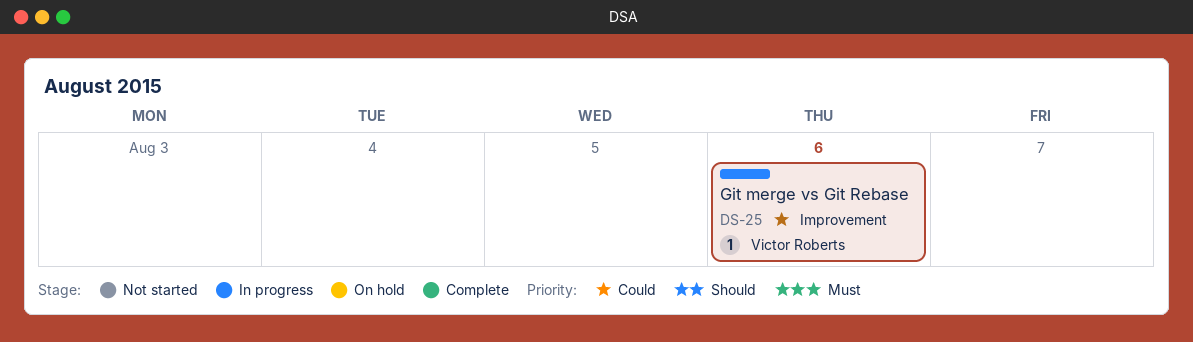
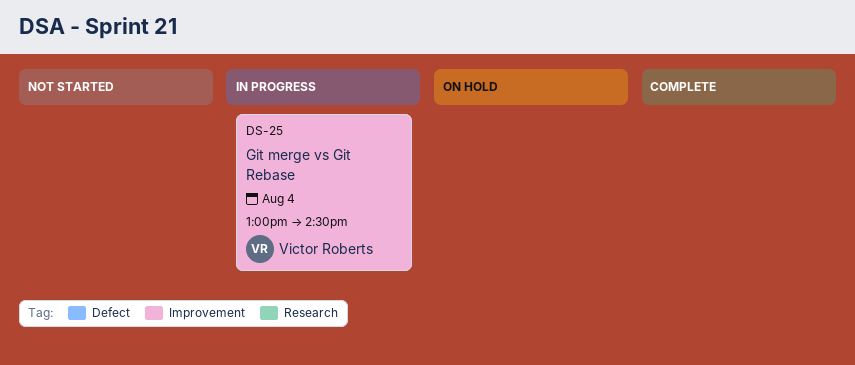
DS-25, day: Aug 6 -> Aug 4

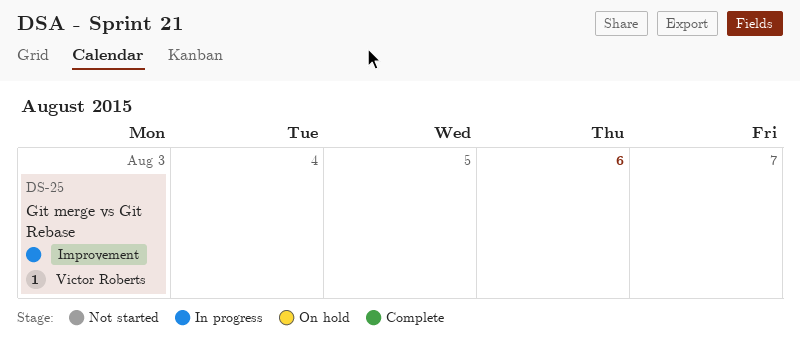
DS-25, day: Aug 4 -> Aug 3

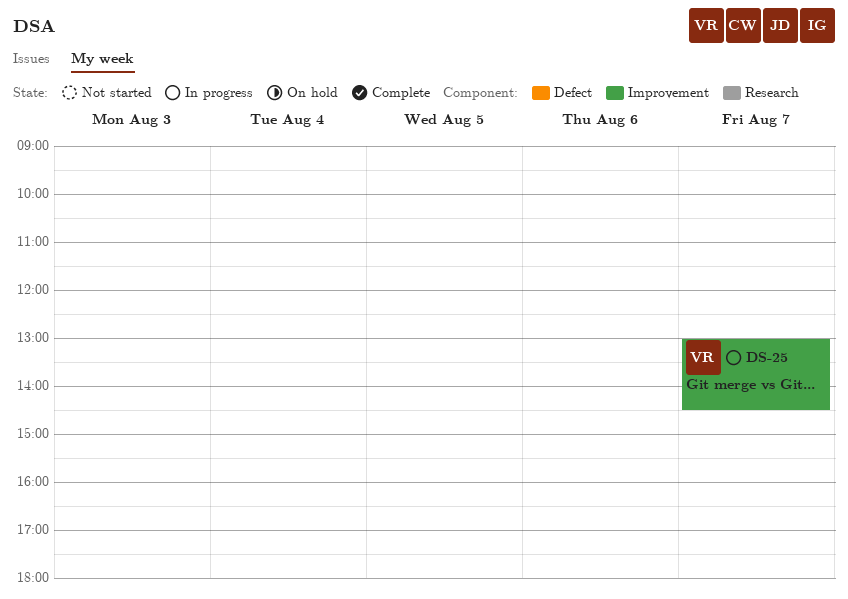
DS-25, day: Aug 3 -> Aug 7

